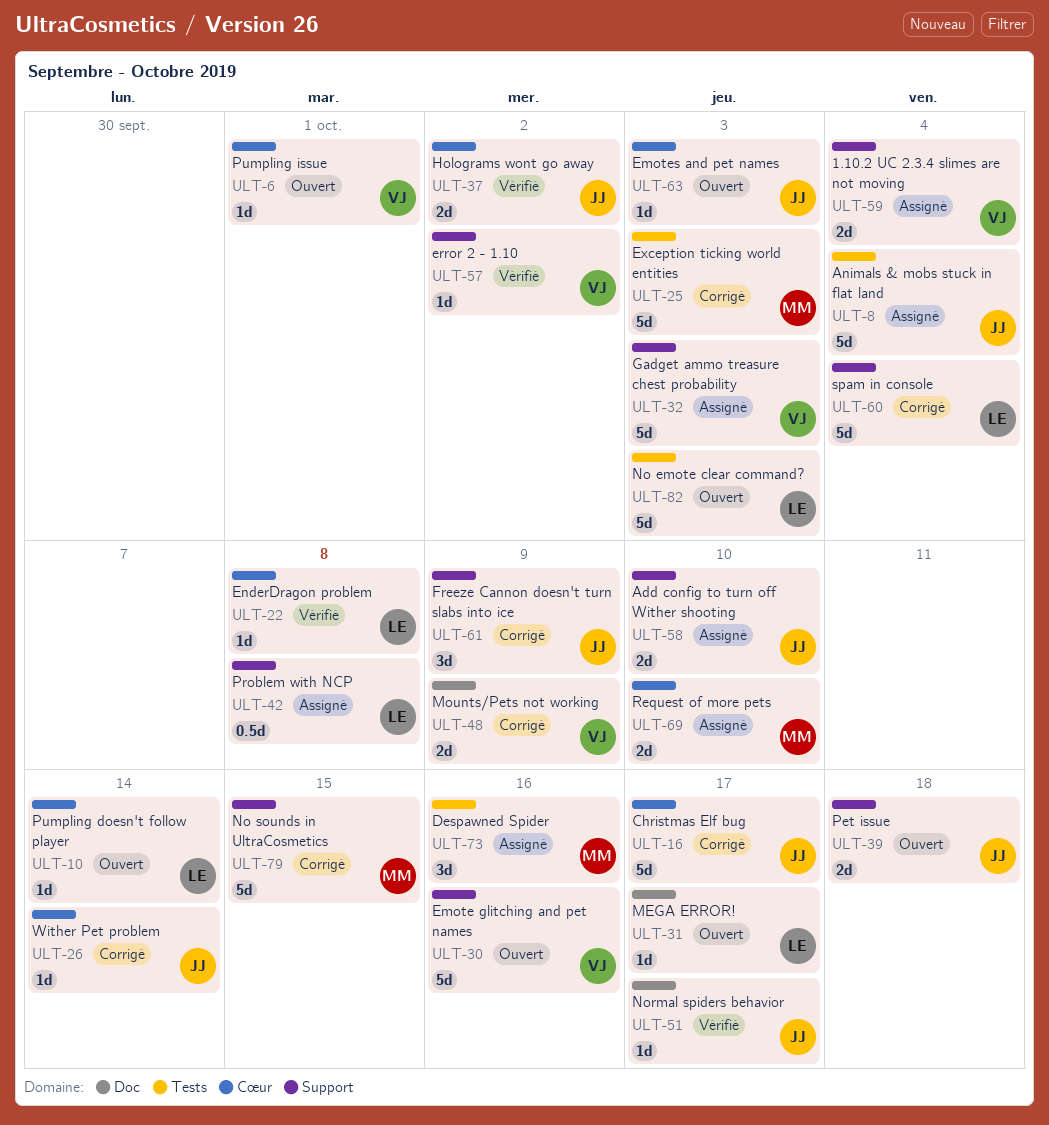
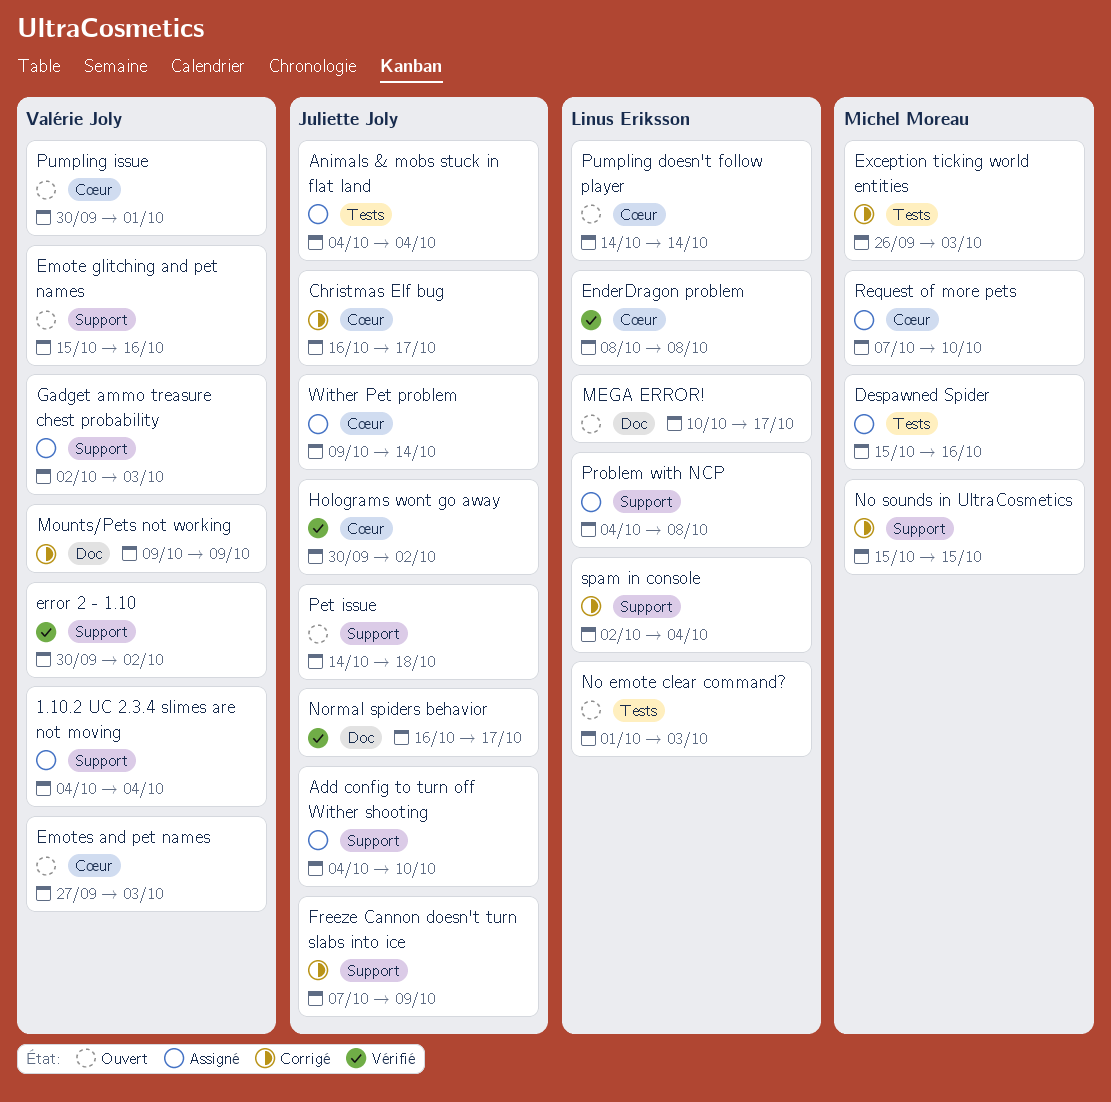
Emotes and pet names, owner: Juliette Joly -> Valérie Joly
Wither Pet problem, status: Corrigé -> Assigné

